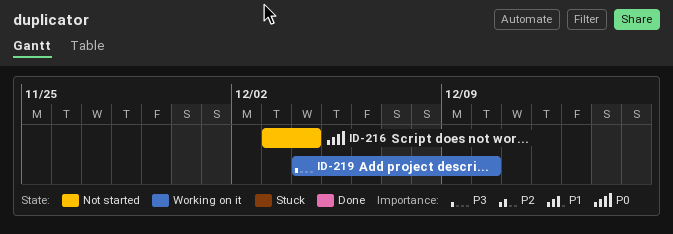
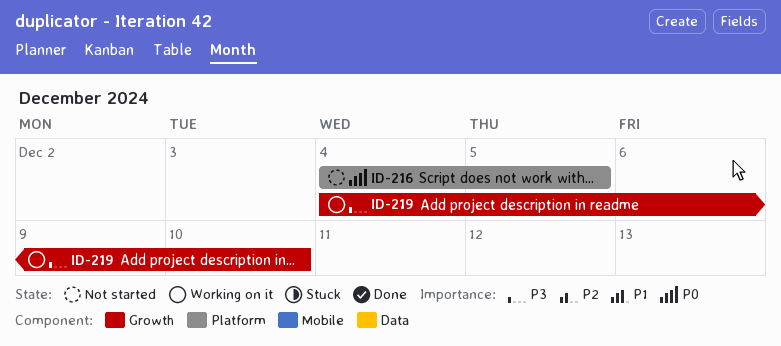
ID-216, start: Dec 3 -> Dec 4
ID-216, due: Dec 4 -> Dec 5

